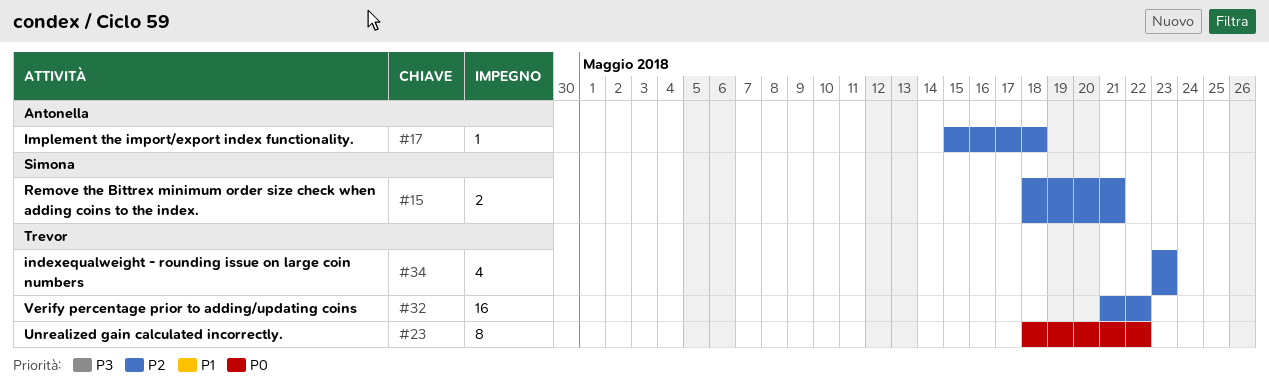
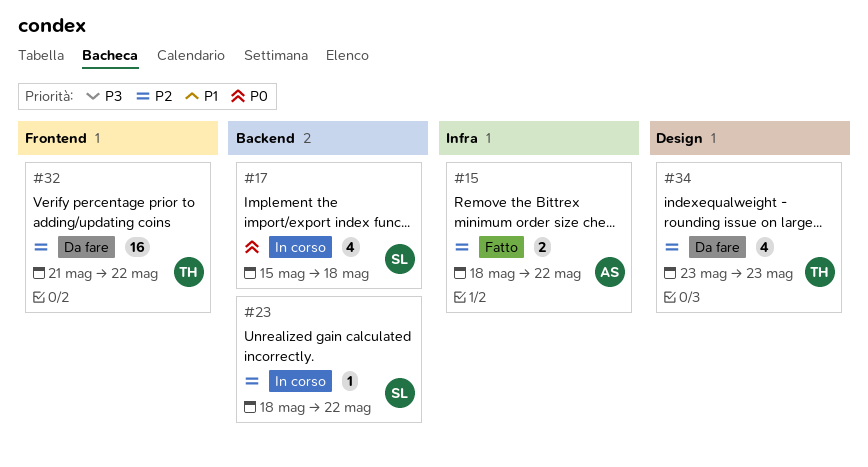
#15, owner: Simona -> Antonella
#15, due: May 21 -> May 22
#17, owner: Antonella -> Simona
#17, priority: P2 -> P0
#17, estimate: 1 -> 4
#23, owner: Trevor -> Simona
#23, priority: P0 -> P2
#23, estimate: 8 -> 1

